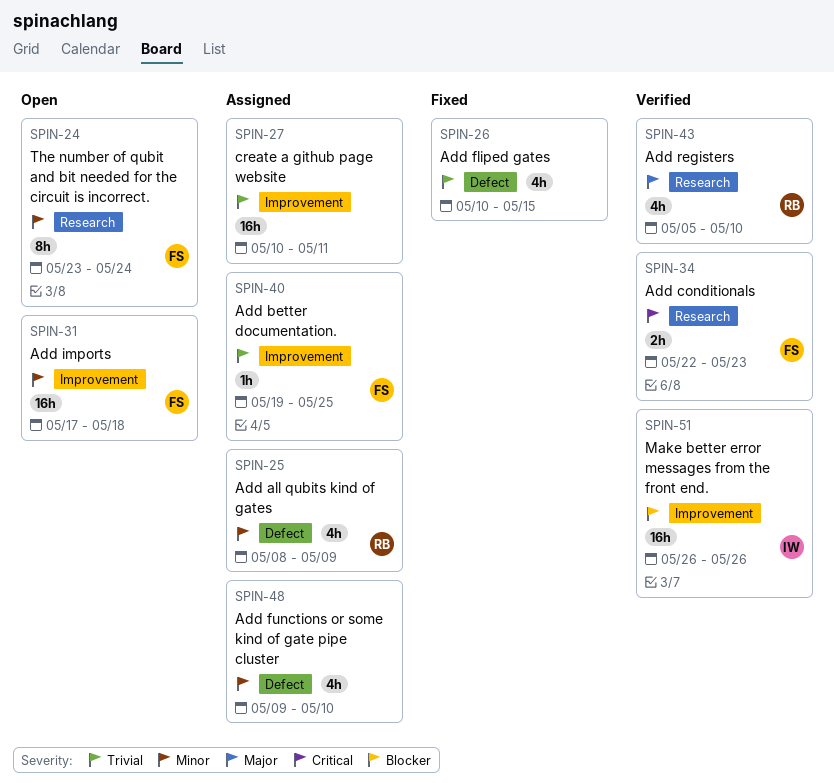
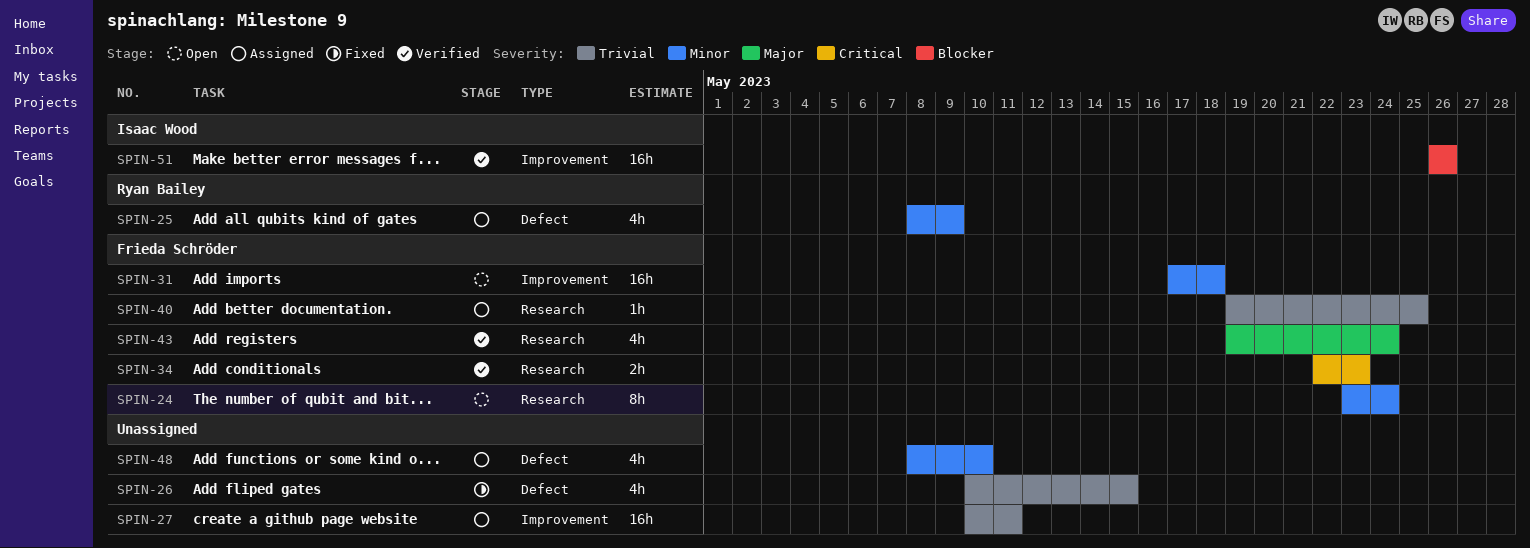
SPIN-40, label: Improvement -> Research
SPIN-43, owner: Ryan Bailey -> Frieda Schröder
SPIN-43, start: May 5 -> May 19
SPIN-43, due: May 10 -> May 24
SPIN-48, start: May 9 -> May 8

